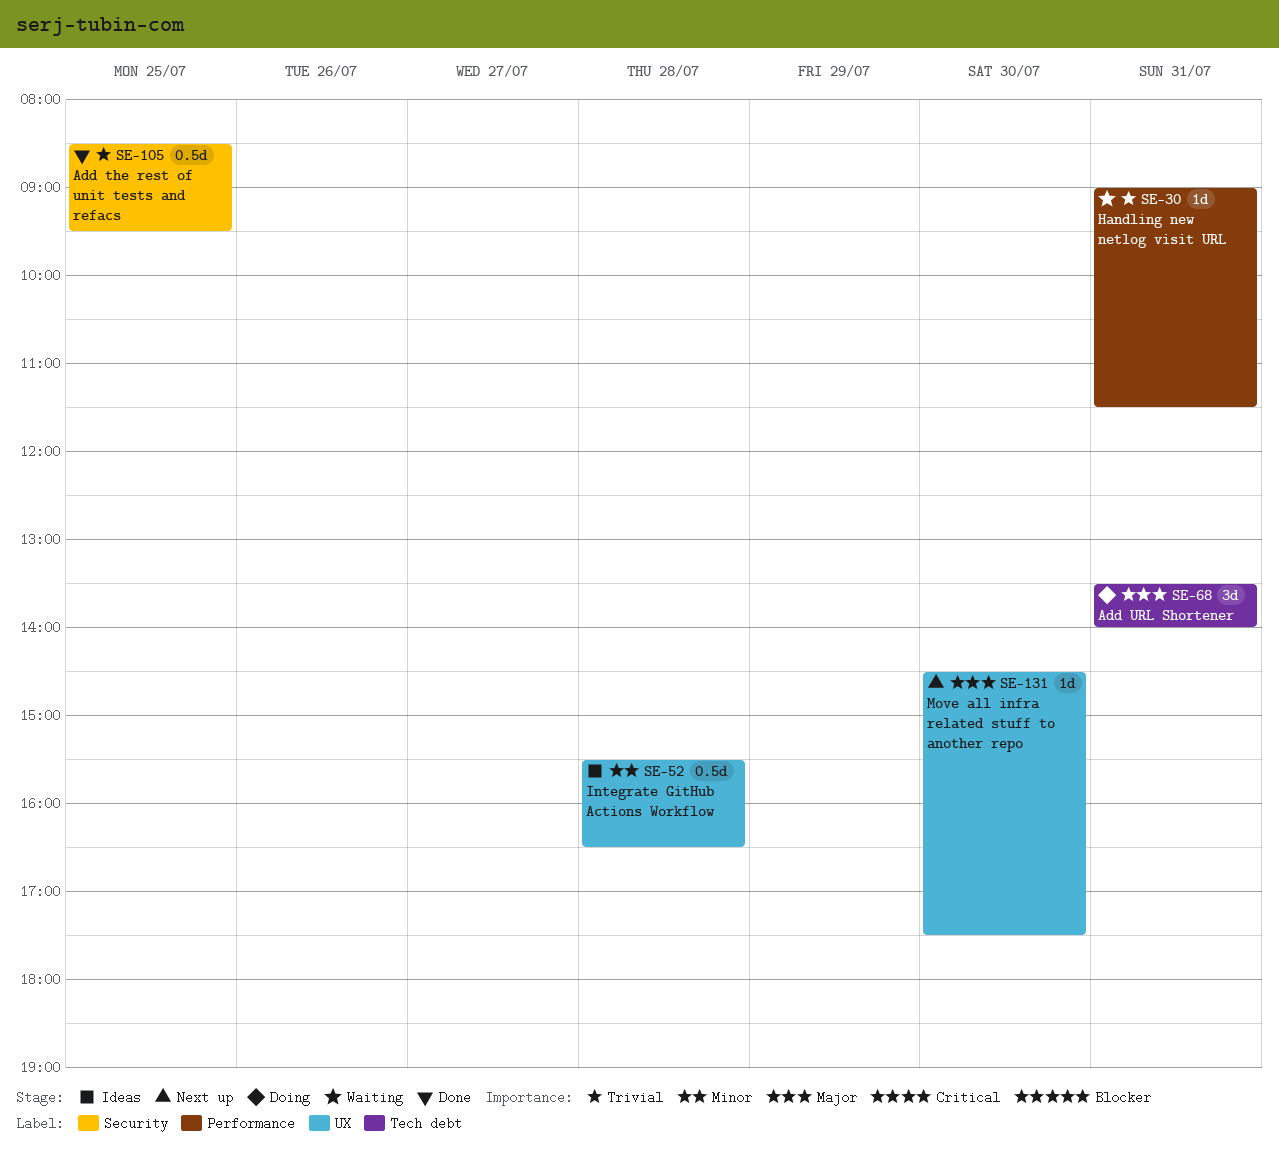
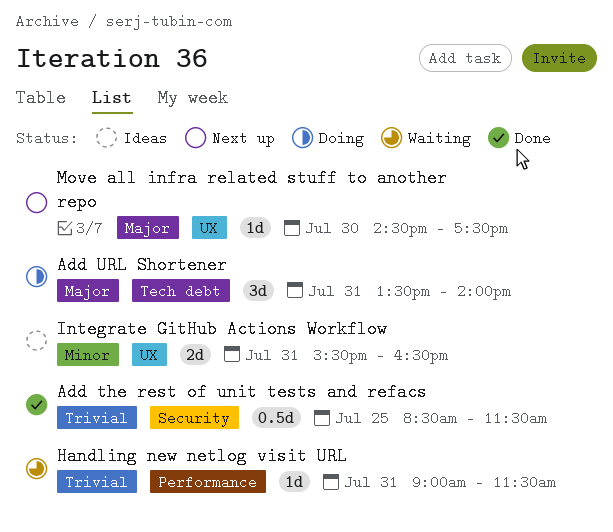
Add the rest of unit tests and refacs, ends: 09:30 -> 11:30
Integrate GitHub Actions Workflow, estimate: 0.5d -> 2d
Integrate GitHub Actions Workflow, day: Jul 28 -> Jul 31

